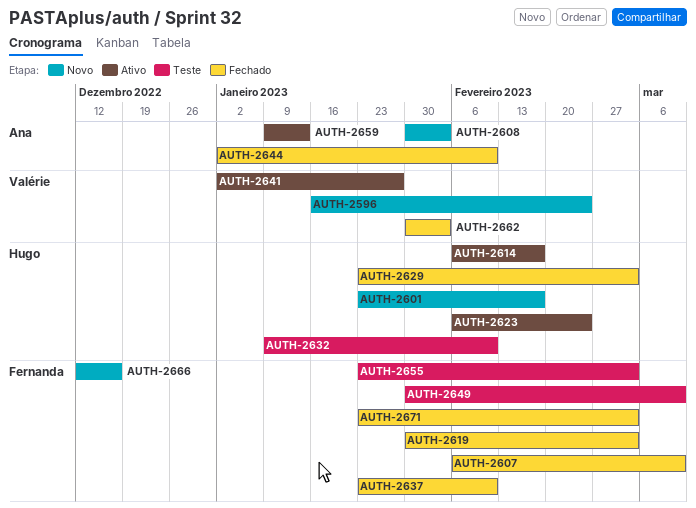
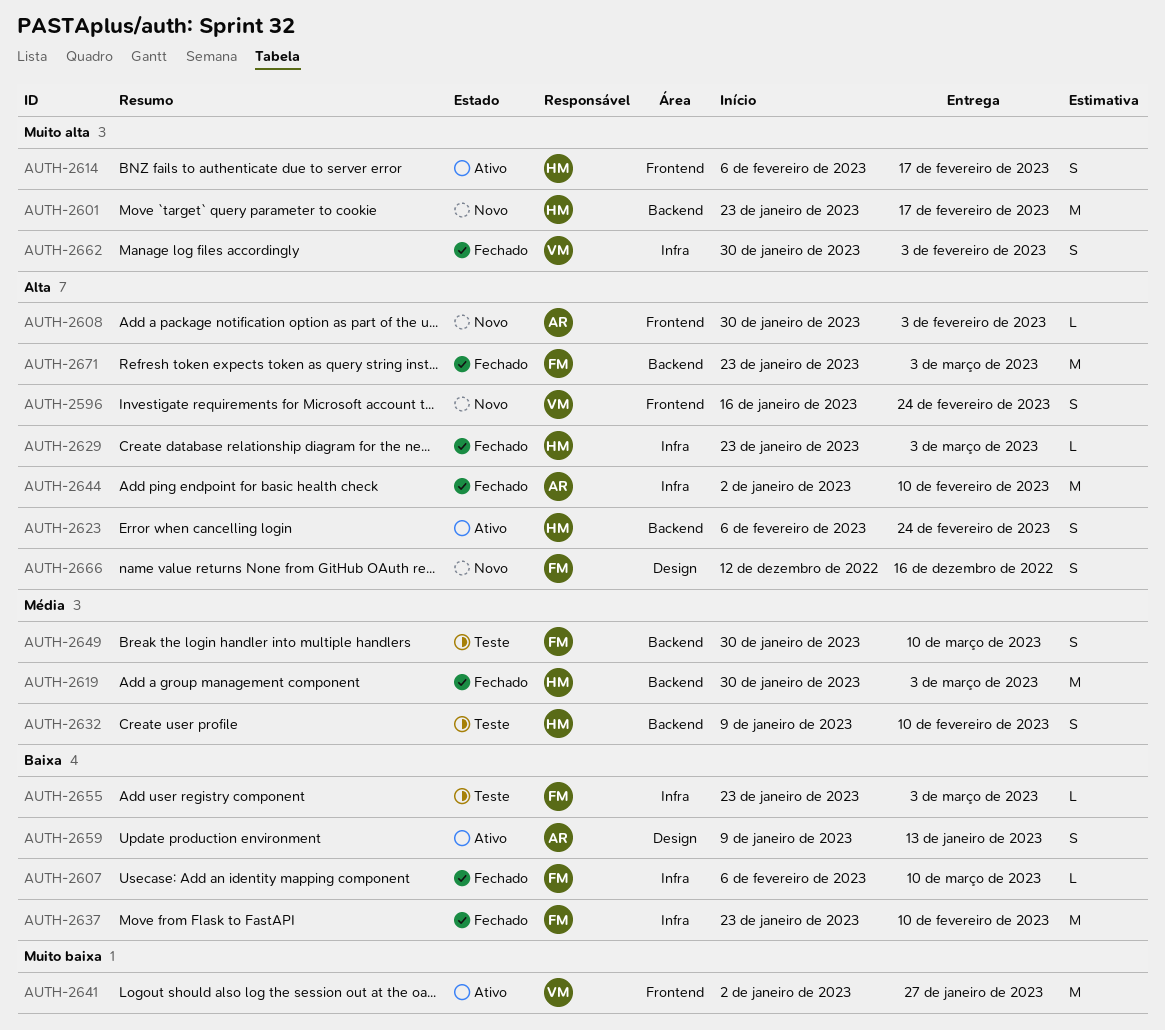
AUTH-2619, owner: Fernanda -> Hugo

